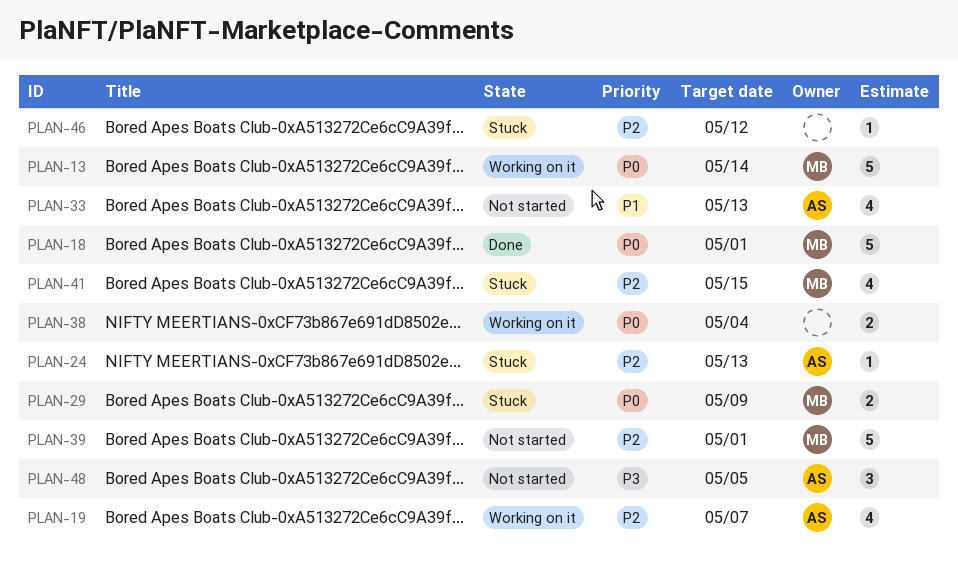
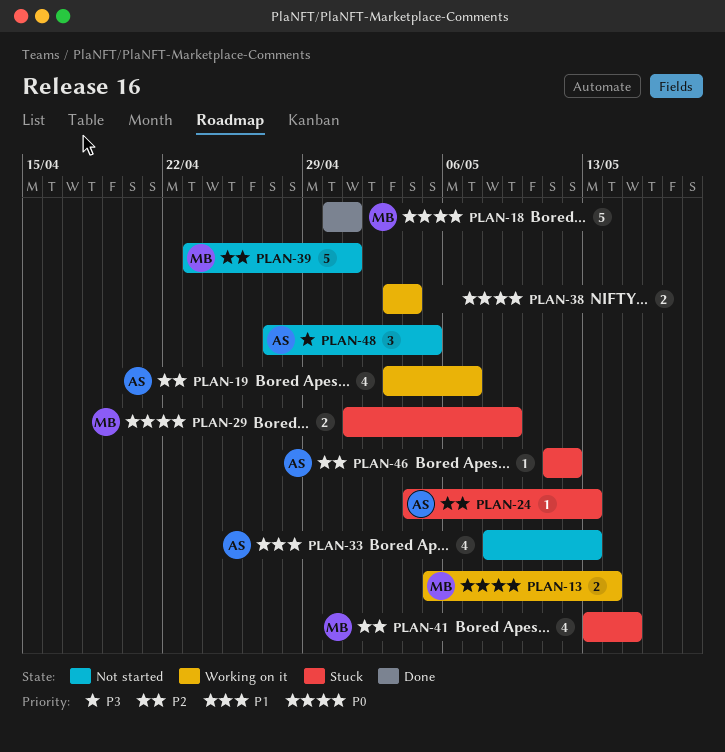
PLAN-13, estimate: 5 -> 2
PLAN-46, owner: none -> AS

